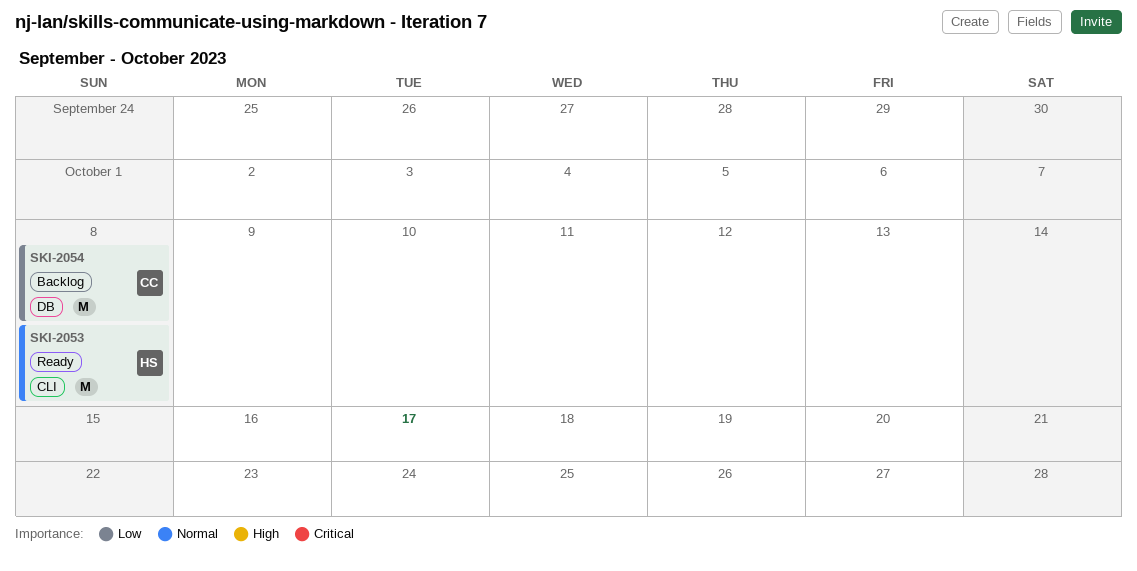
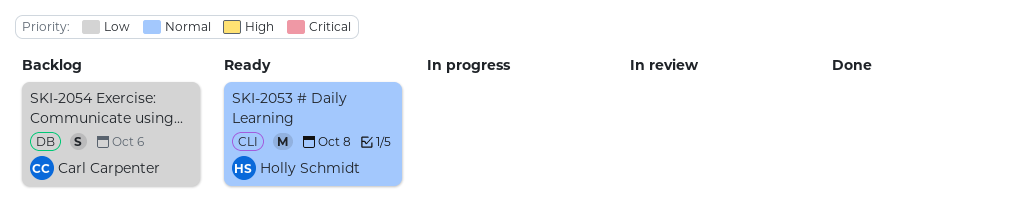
SKI-2054, estimate: M -> S
SKI-2054, due: Oct 8 -> Oct 6

